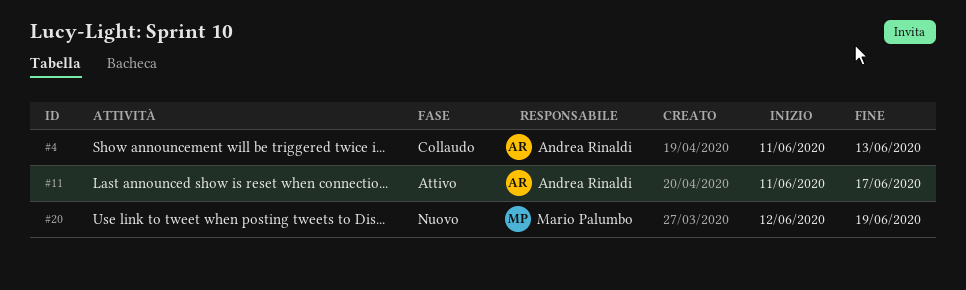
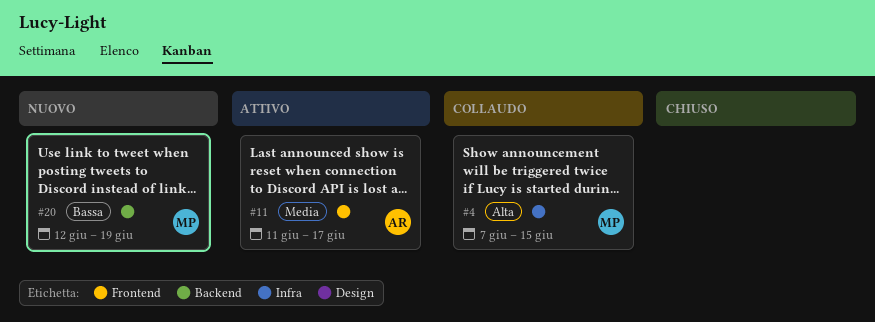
#4, owner: Andrea Rinaldi -> Mario Palumbo
#4, start: Jun 11 -> Jun 7
#4, due: Jun 13 -> Jun 15

